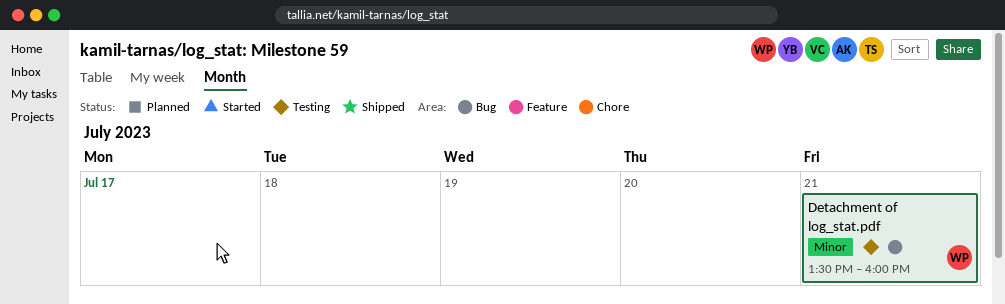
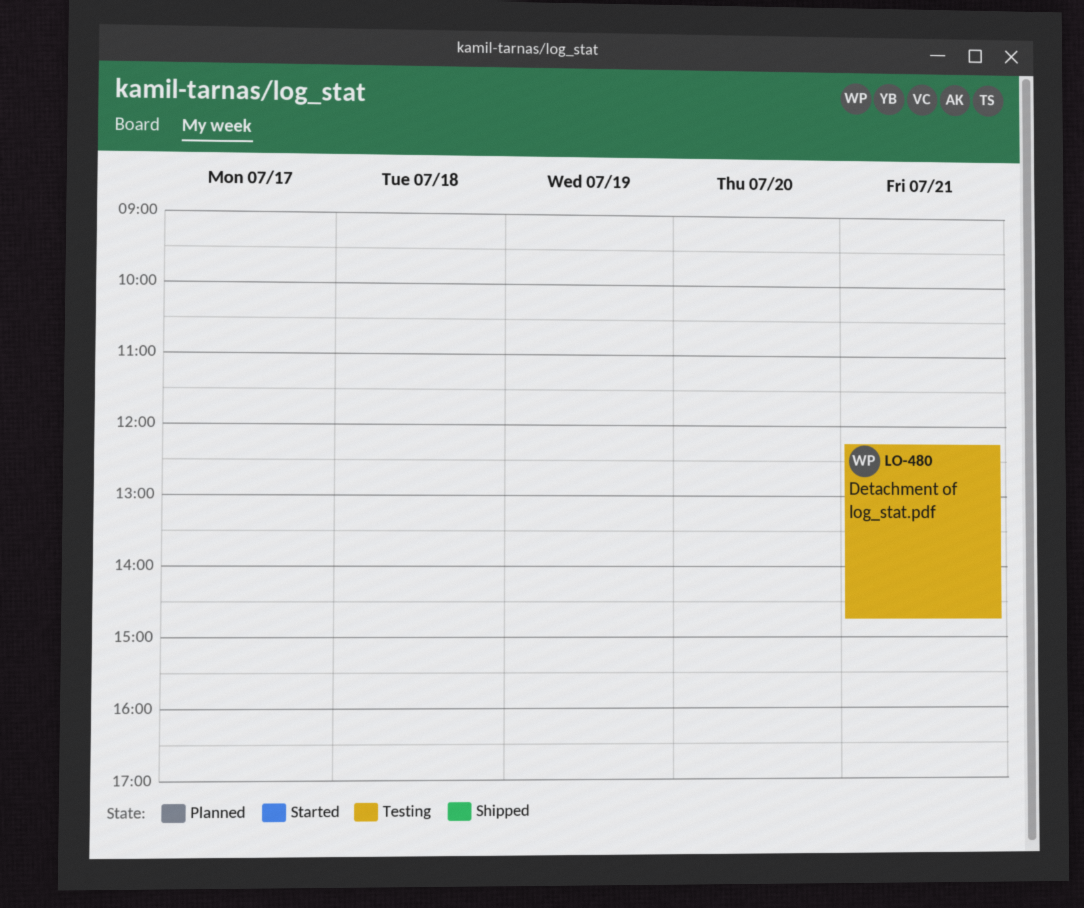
Detachment of log_stat.pdf, begins: 13:30 -> 12:15
Detachment of log_stat.pdf, ends: 16:00 -> 14:45

